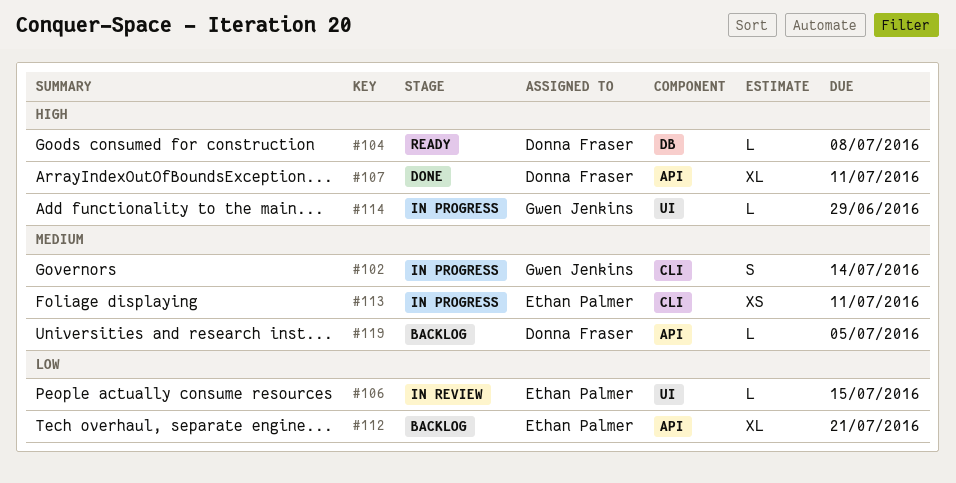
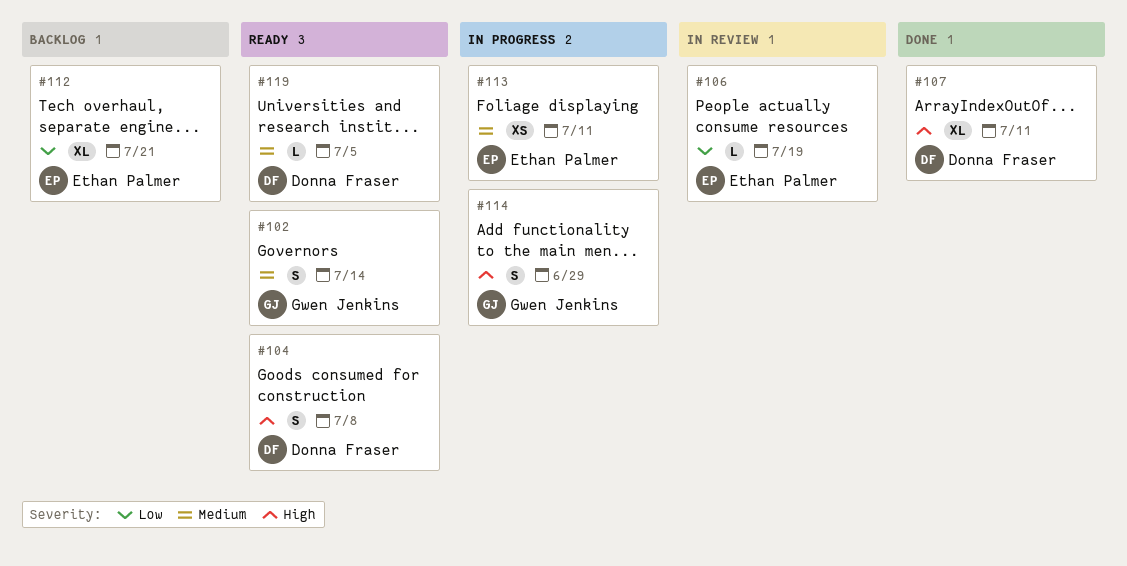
#102, status: In progress -> Ready
#104, estimate: L -> S
#106, due: Jul 15 -> Jul 19
#114, estimate: L -> S
#119, status: Backlog -> Ready

